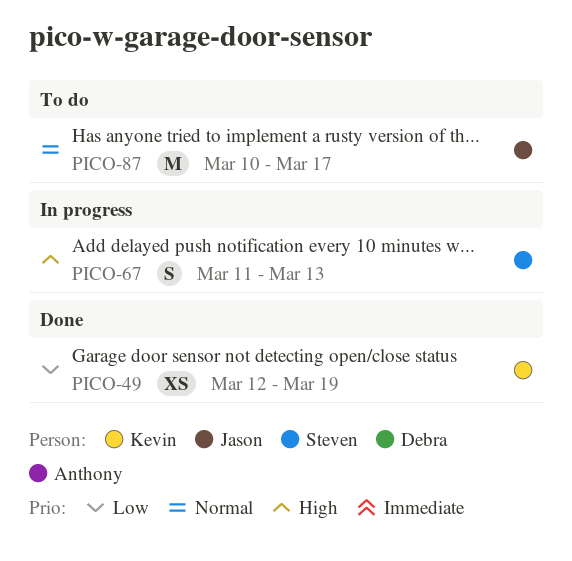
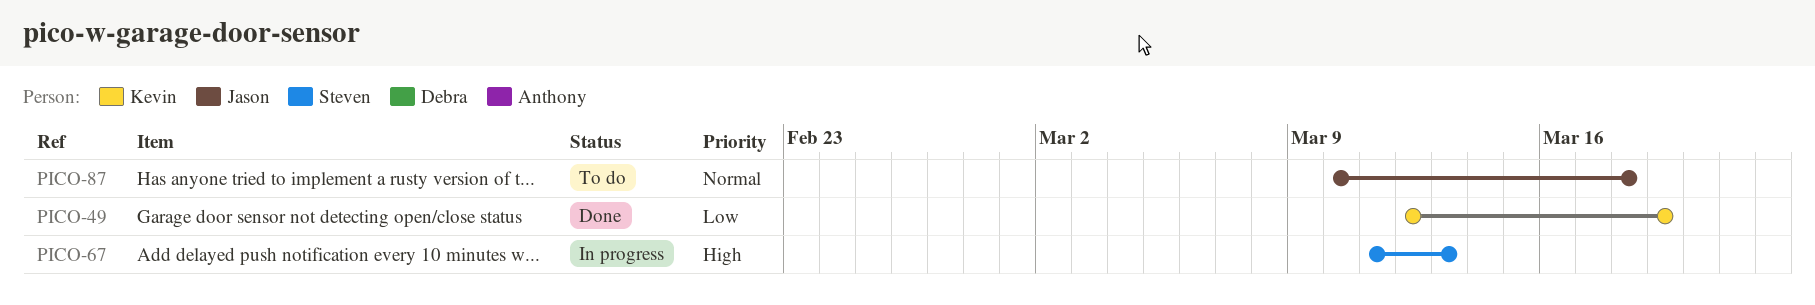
PICO-87, due: Mar 17 -> Mar 18

